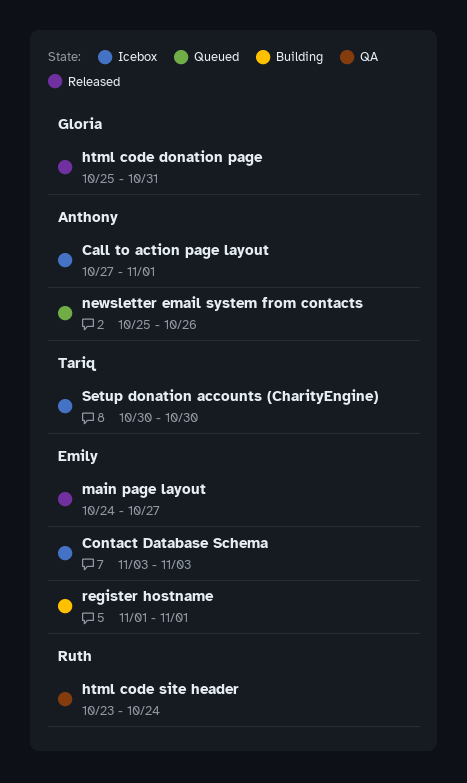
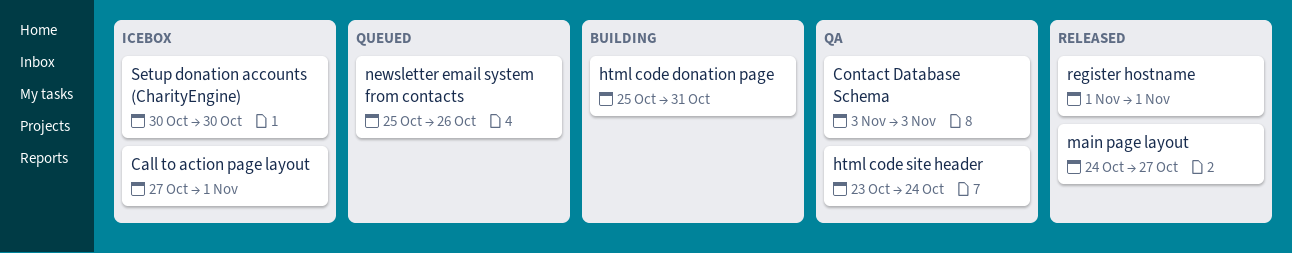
Contact Database Schema, status: Icebox -> QA
html code donation page, status: Released -> Building
register hostname, status: Building -> Released

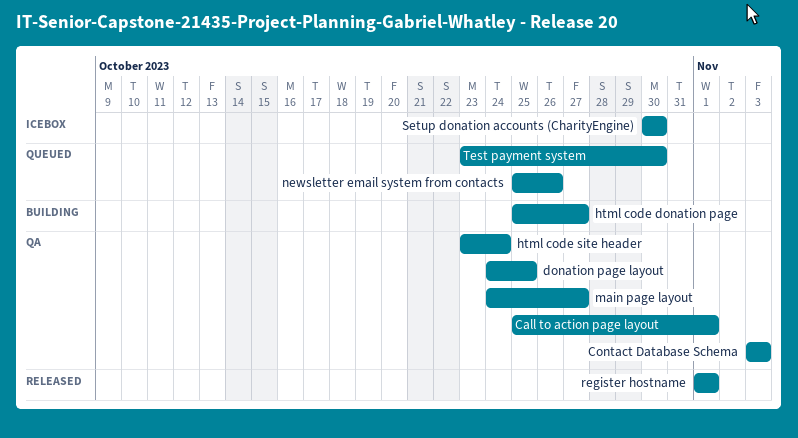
Call to action page layout, status: Icebox -> QA
Call to action page layout, start: Oct 27 -> Oct 25
donation page layout: none -> present
html code donation page, due: Oct 31 -> Oct 27
main page layout, status: Released -> QA
Test payment system: none -> present

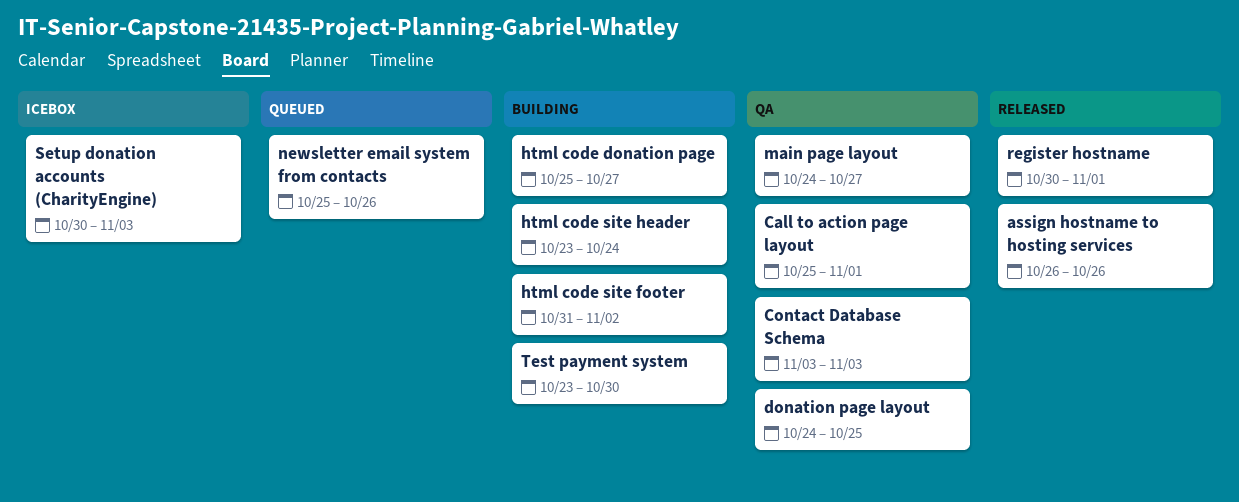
assign hostname to hosting services: none -> present
html code site footer: none -> present
html code site header, status: QA -> Building
register hostname, start: Nov 1 -> Oct 30
Setup donation accounts (CharityEngine), due: Oct 30 -> Nov 3
Test payment system, status: Queued -> Building

